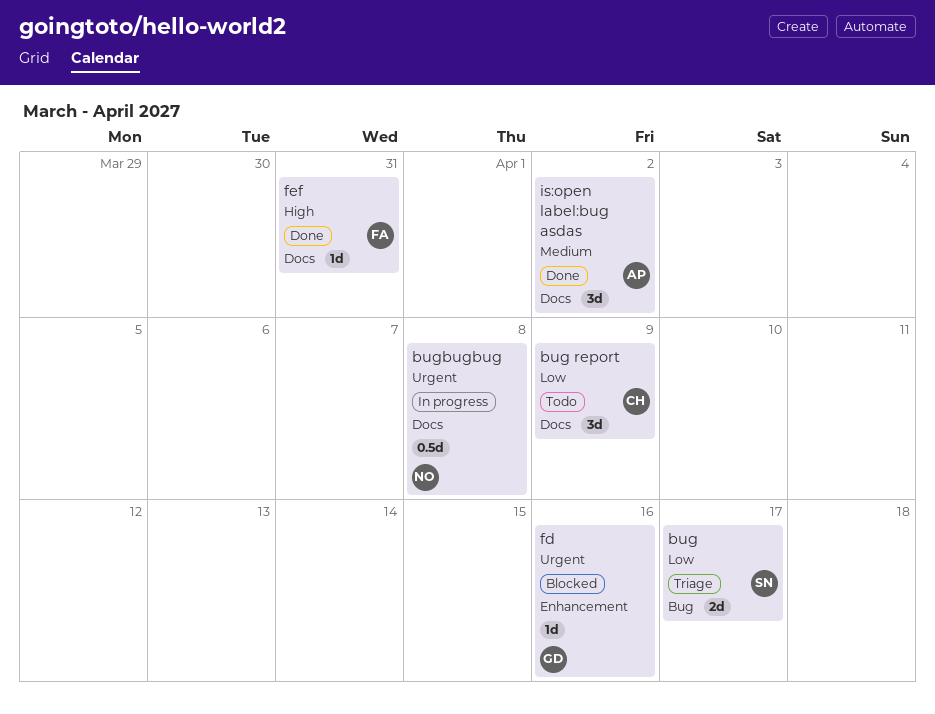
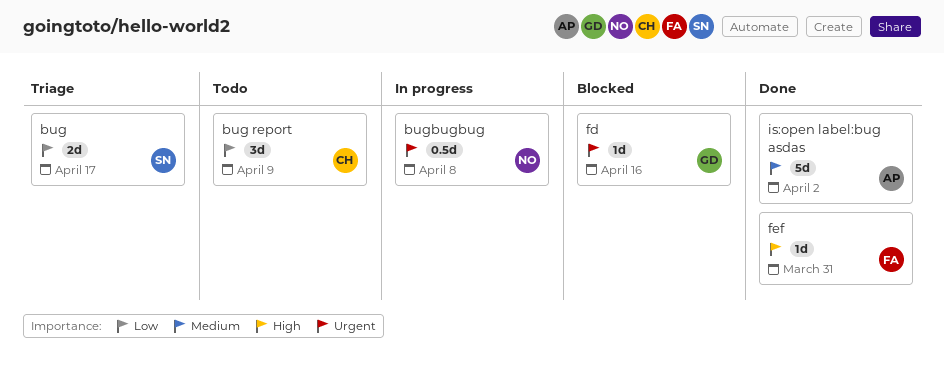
is:open label:bug asdas, estimate: 3d -> 5d

